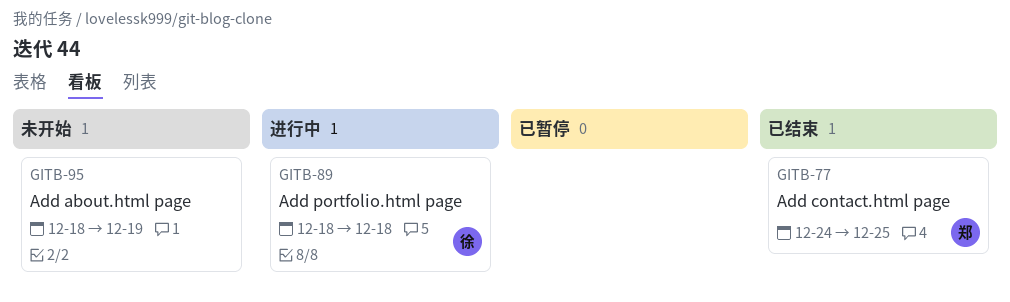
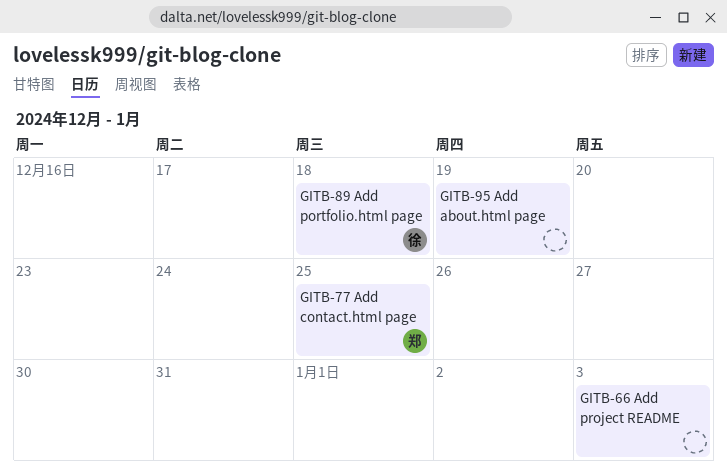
GITB-66: none -> present

